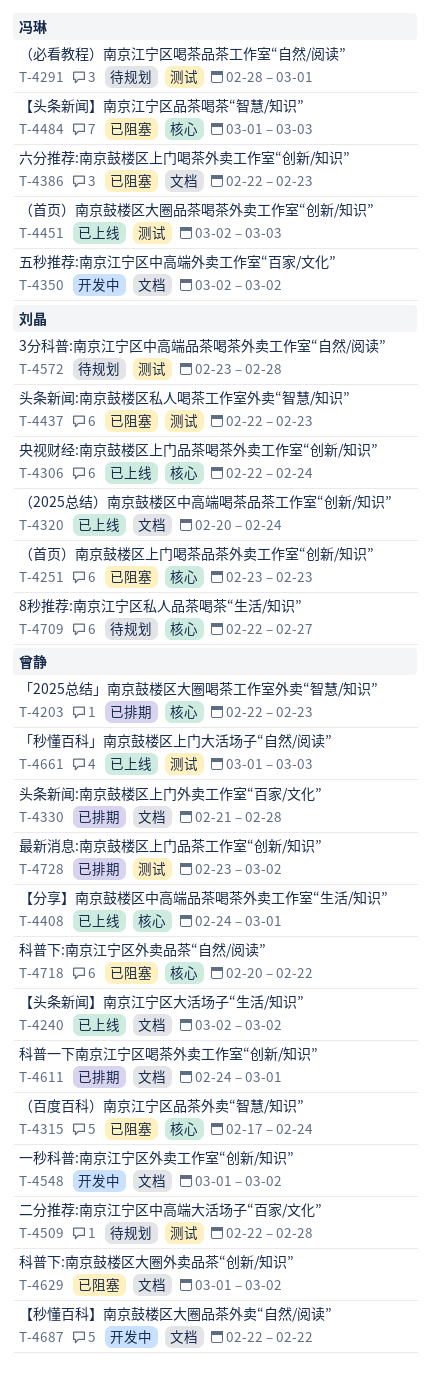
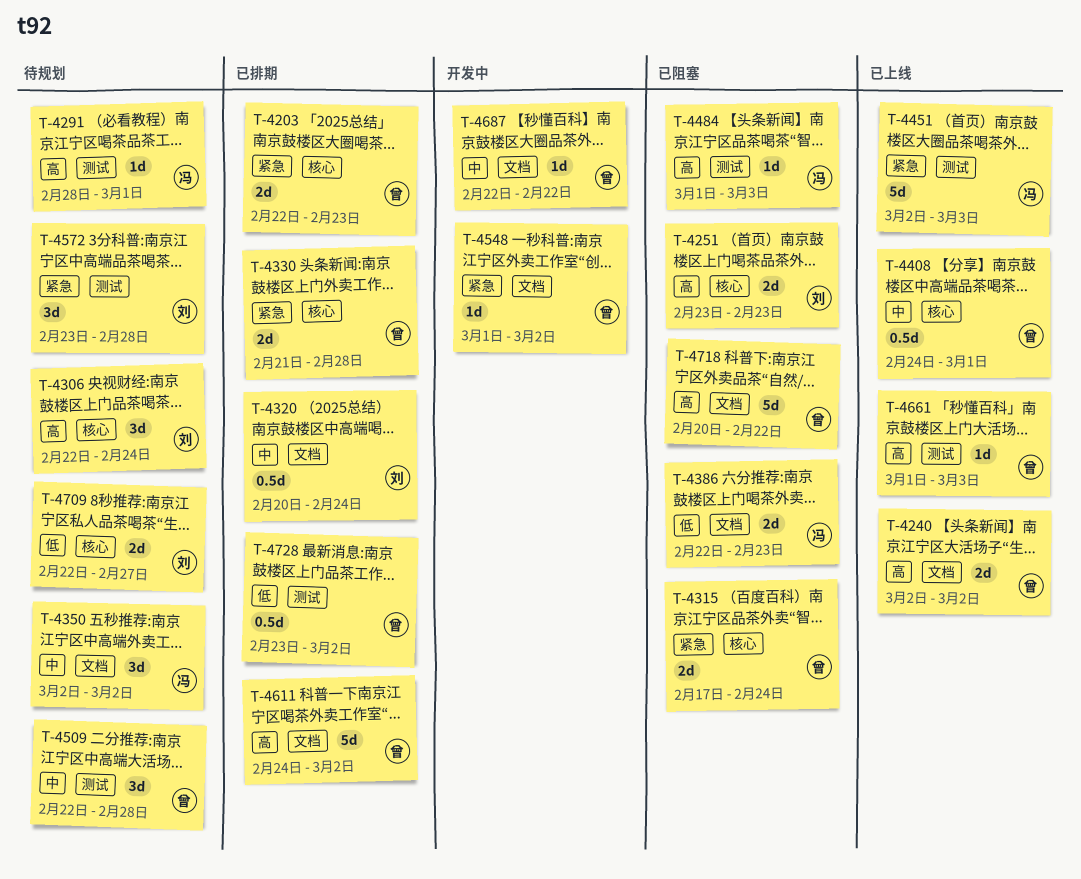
T-4306, status: 已上线 -> 待规划
T-4320, status: 已上线 -> 已排期
T-4330, label: 文档 -> 核心
T-4350, status: 开发中 -> 待规划
T-4437: present -> none
T-4484, label: 核心 -> 测试
T-4611, due: Mar 1 -> Mar 2
T-4629: present -> none
T-4718, label: 核心 -> 文档

